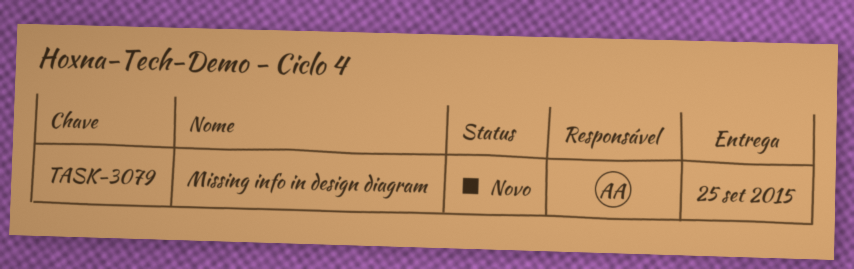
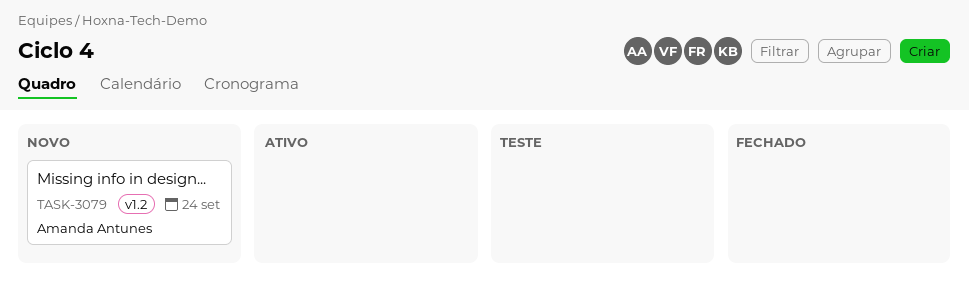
TASK-3079, due: Sep 25 -> Sep 24

